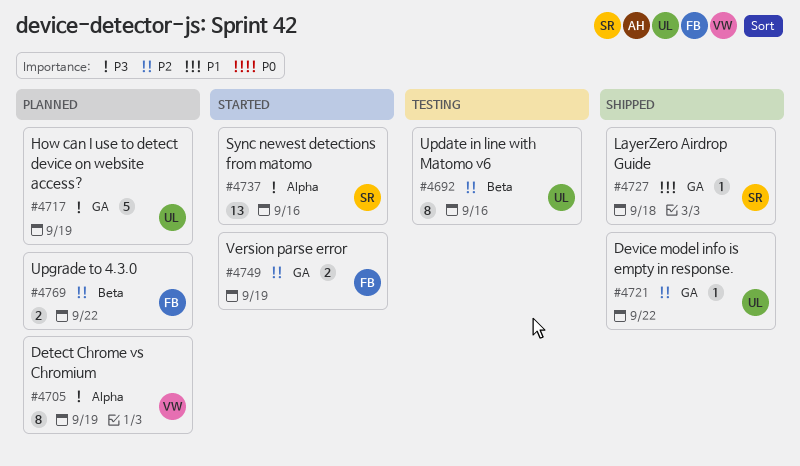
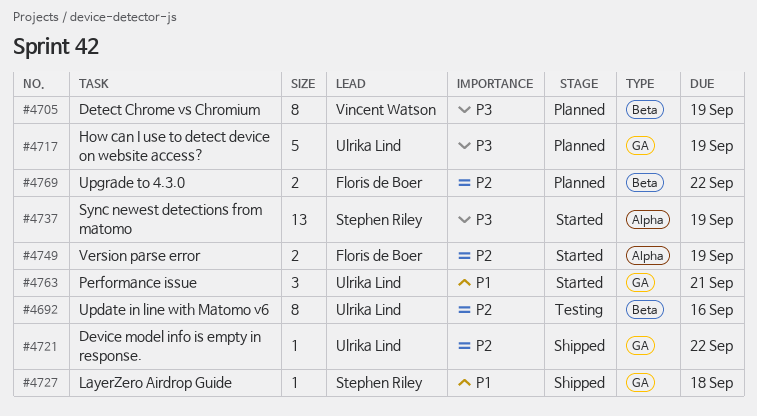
#4705, label: Alpha -> Beta
#4737, due: Sep 16 -> Sep 19
#4749, label: GA -> Alpha
#4763: none -> present

